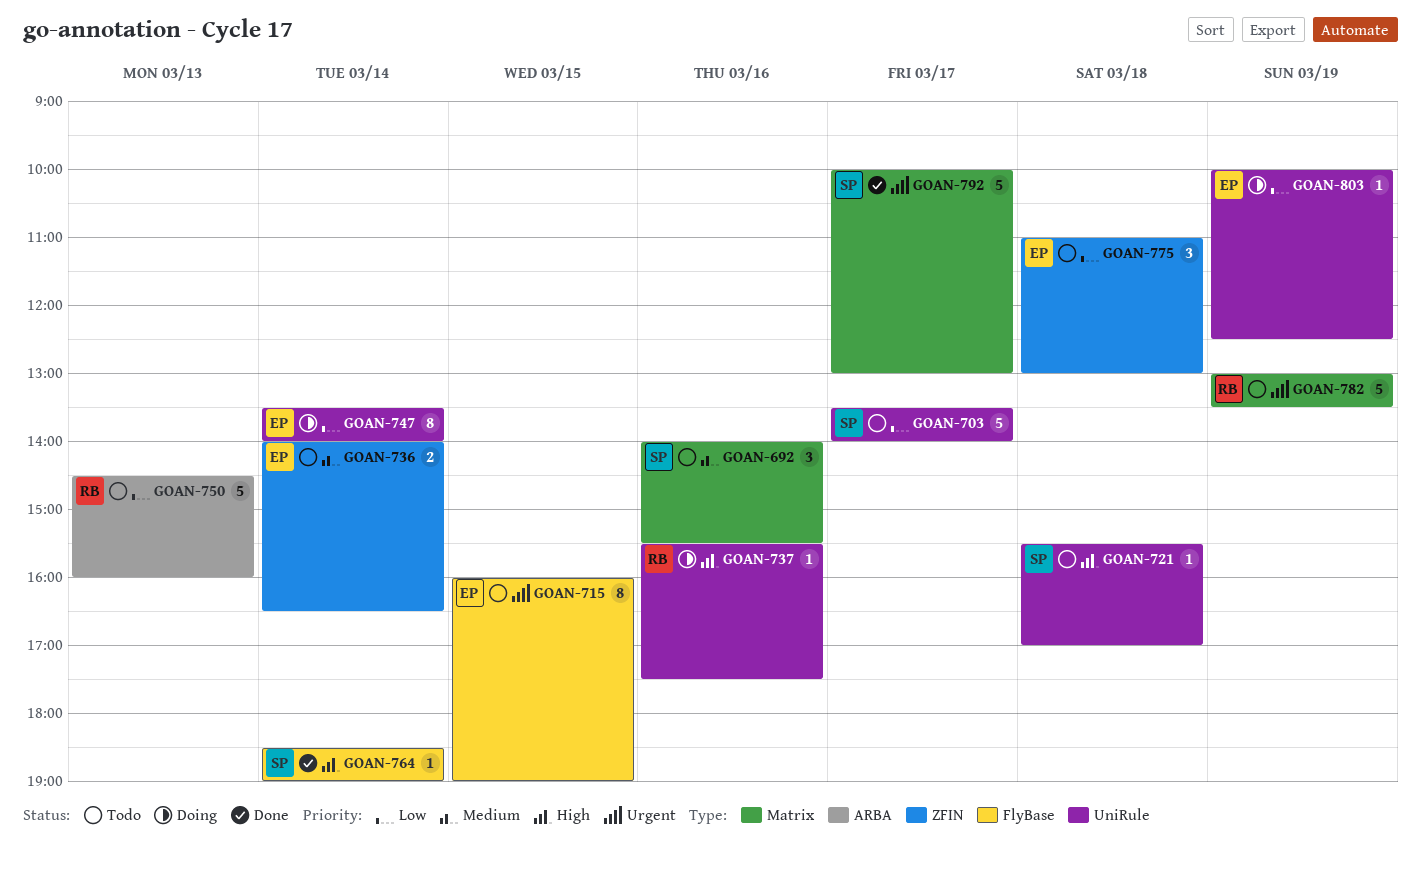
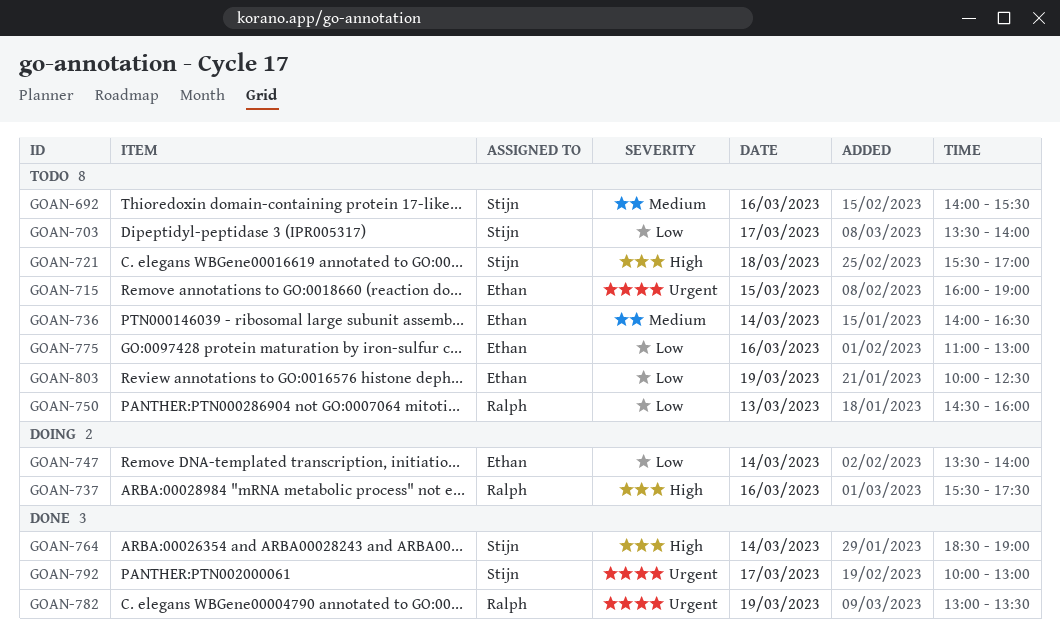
GOAN-775, day: Mar 18 -> Mar 16
GOAN-782, status: Todo -> Done
GOAN-803, status: Doing -> Todo

